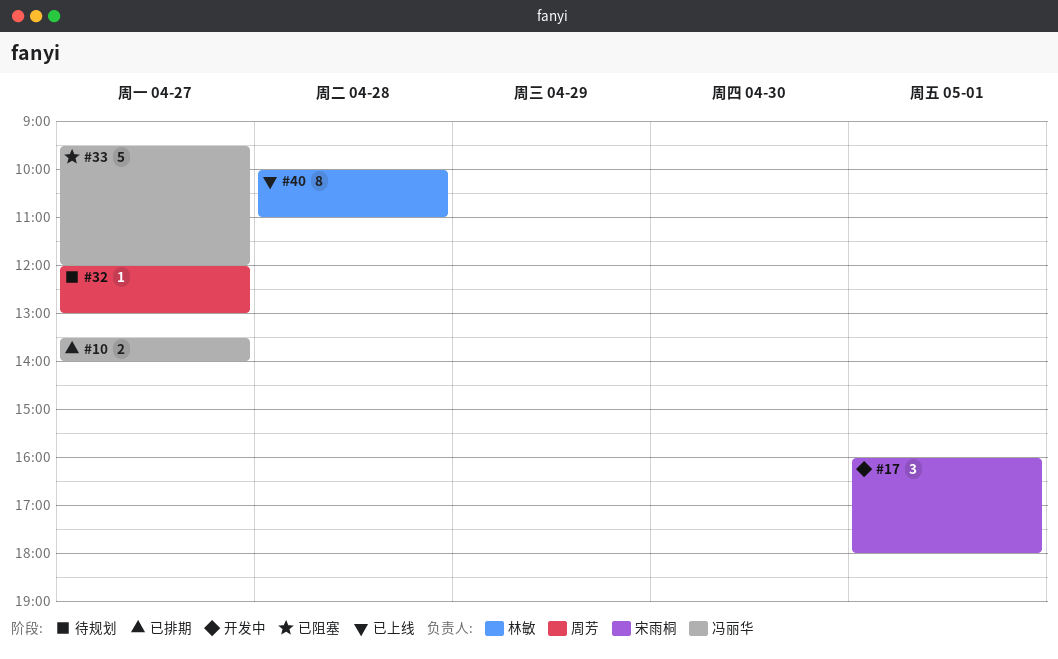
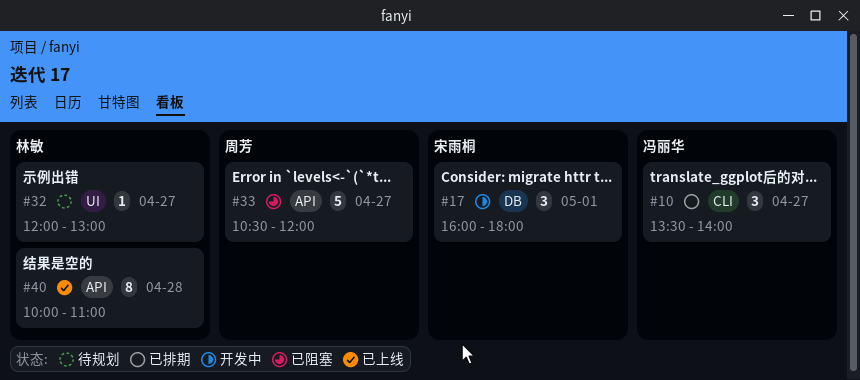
#10, estimate: 2 -> 3
#32, owner: 周芳 -> 林敏
#33, owner: 冯丽华 -> 周芳
#33, begins: 09:30 -> 10:30

